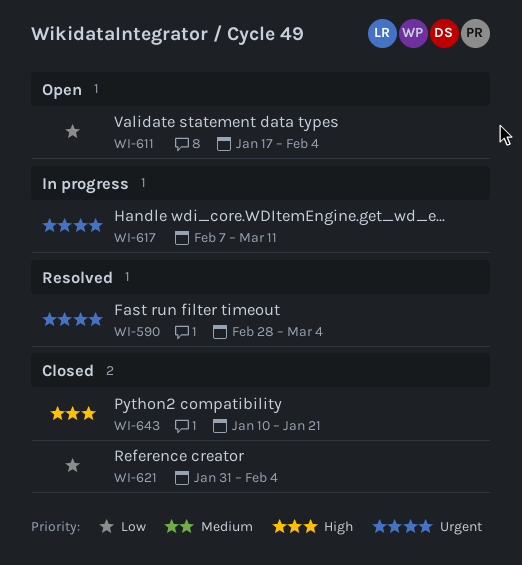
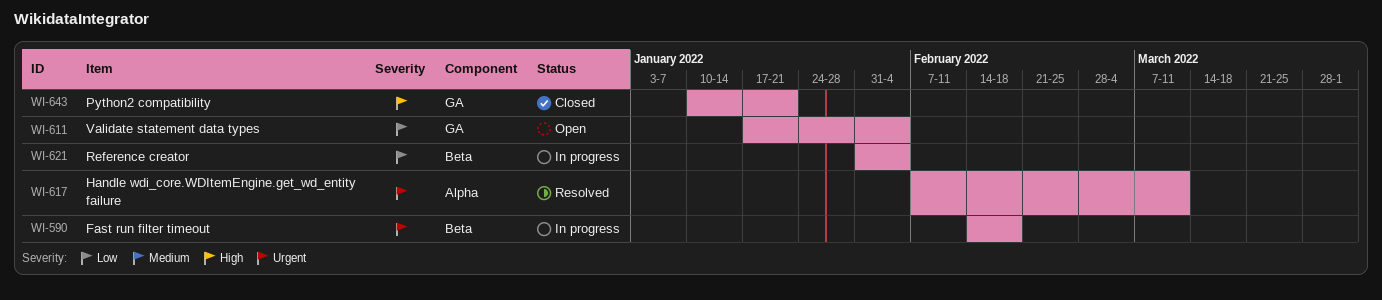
WI-590, status: Resolved -> In progress
WI-590, start: Feb 28 -> Feb 14
WI-590, due: Mar 4 -> Feb 18
WI-617, status: In progress -> Resolved
WI-621, status: Closed -> In progress

